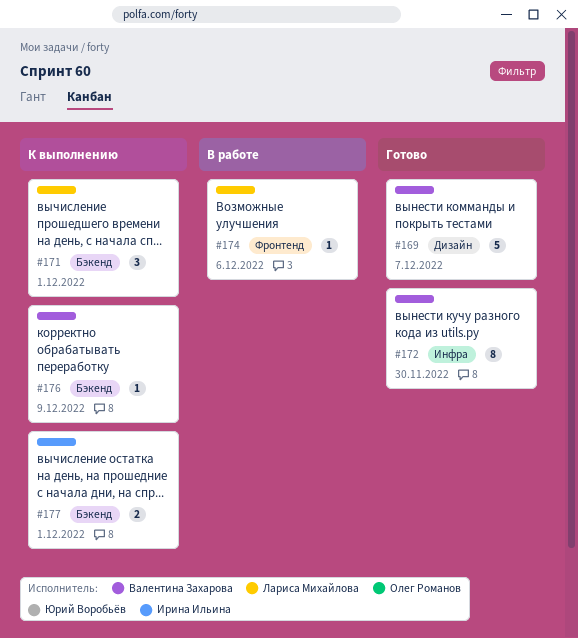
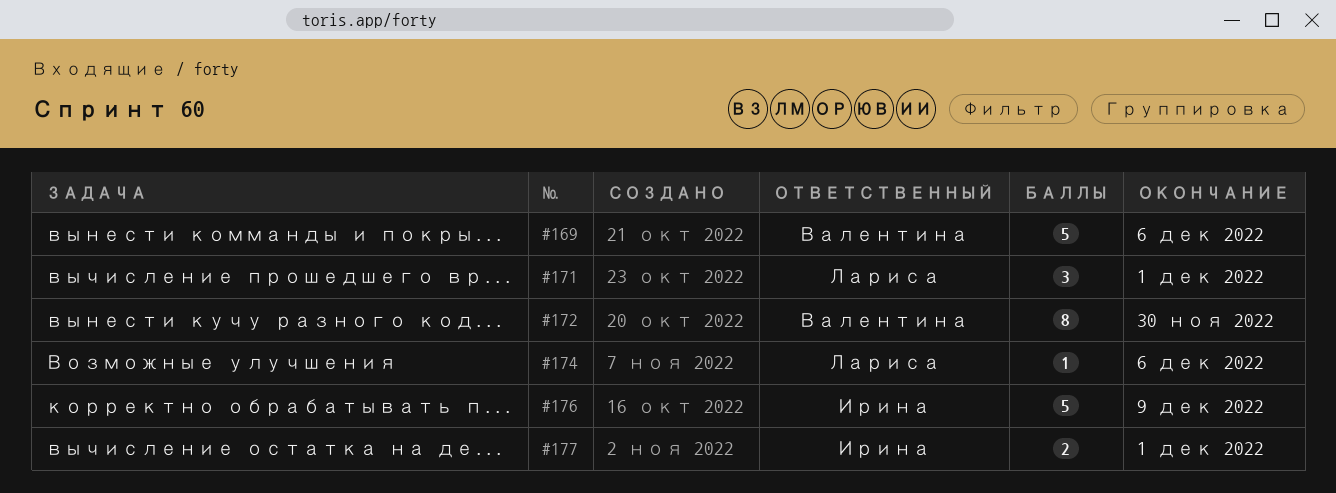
#169, due: Dec 7 -> Dec 6
#176, owner: Валентина Захарова -> Ирина Ильина
#176, estimate: 1 -> 5

